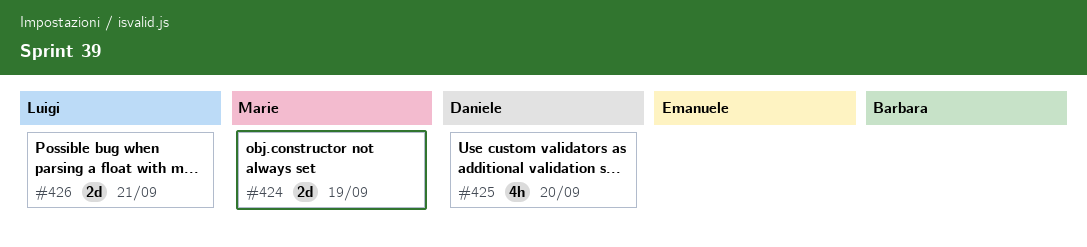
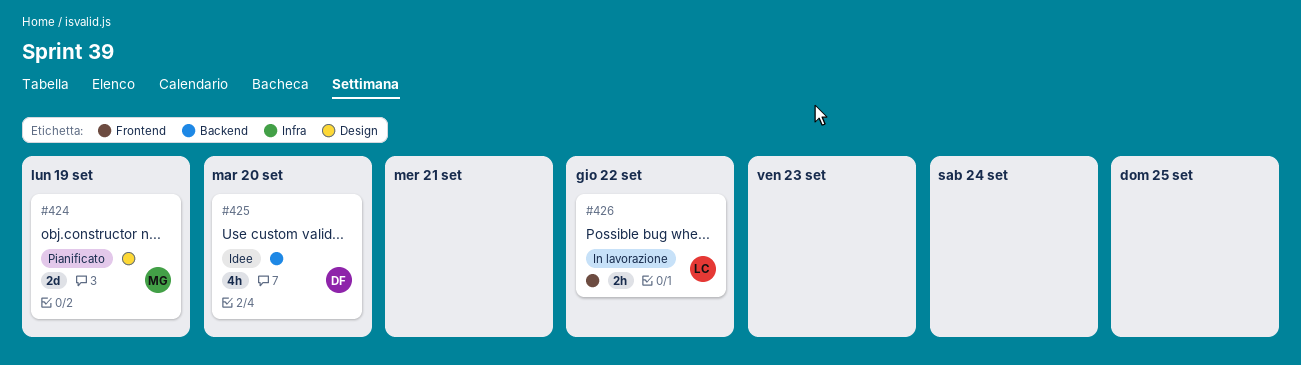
#426, estimate: 2d -> 2h
#426, due: Sep 21 -> Sep 22

